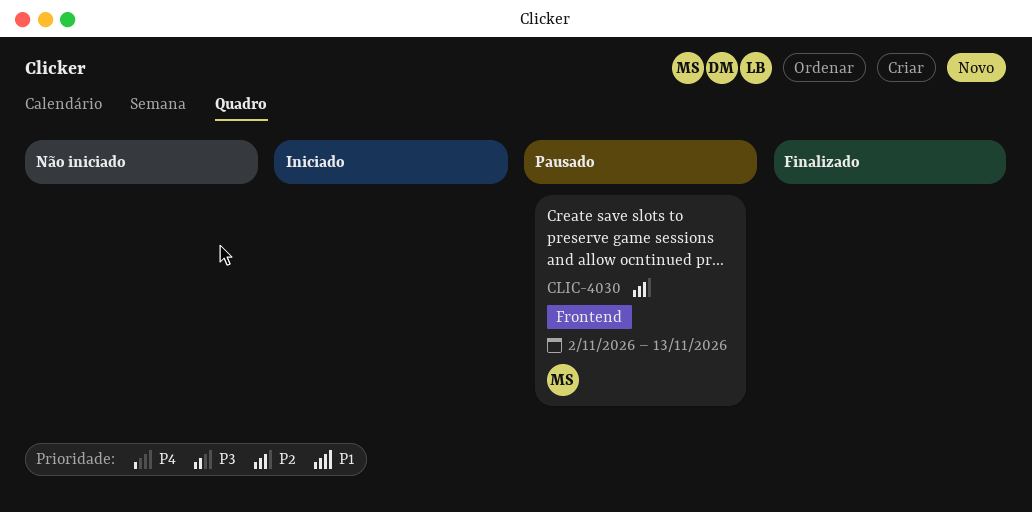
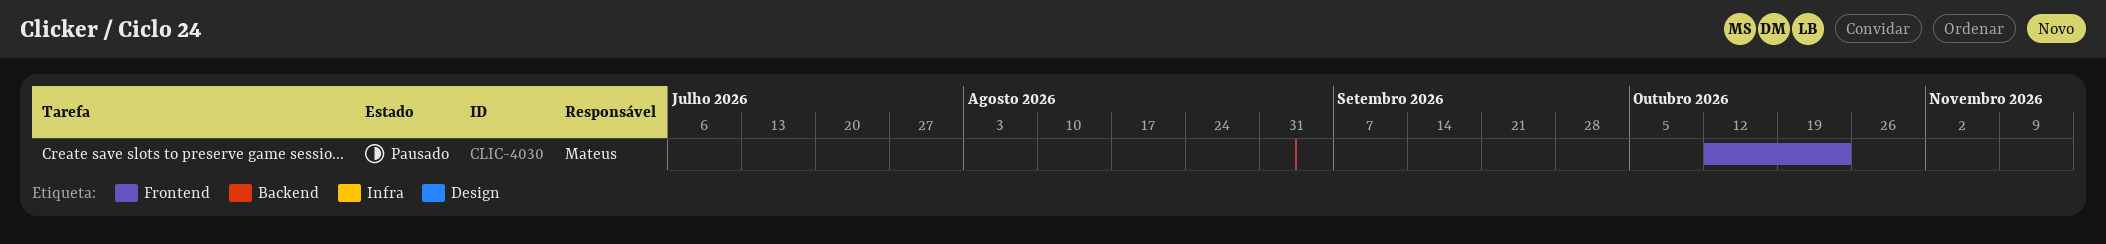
CLIC-4030, start: Nov 2 -> Oct 12
CLIC-4030, due: Nov 13 -> Oct 23

